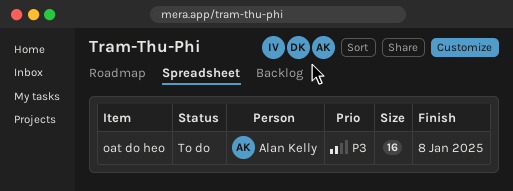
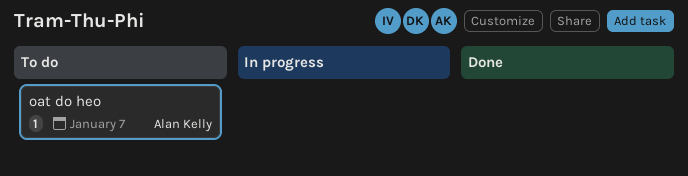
oat do heo, estimate: 16 -> 1
oat do heo, due: Jan 8 -> Jan 7

